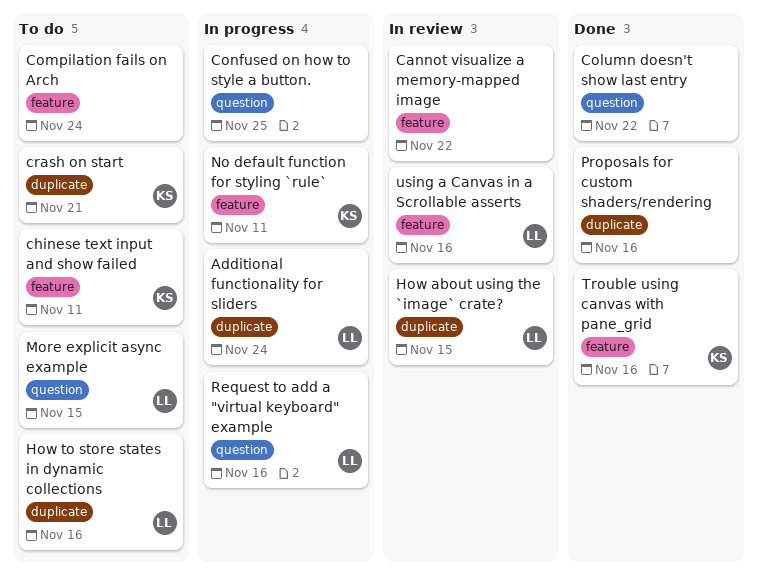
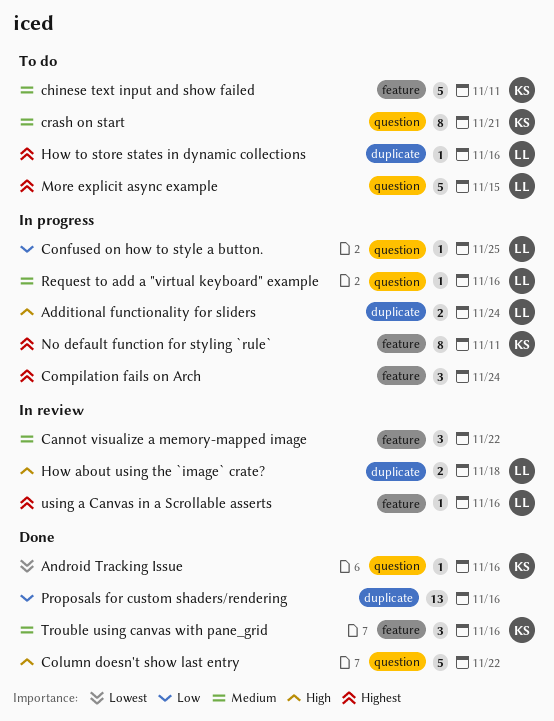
Android Tracking Issue: none -> present
Compilation fails on Arch, status: To do -> In progress
Confused on how to style a button., owner: none -> LL
crash on start, label: duplicate -> question
How about using the `image` crate?, due: Nov 15 -> Nov 18

